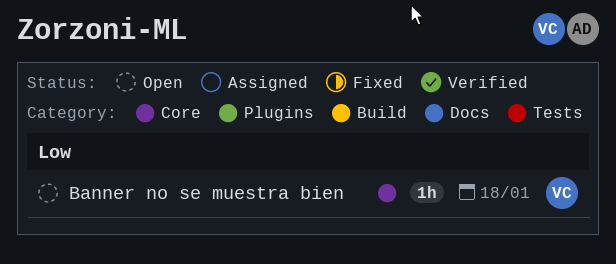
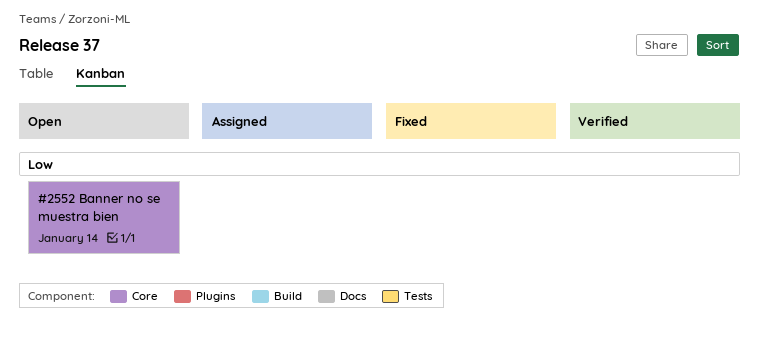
Banner no se muestra bien, due: Jan 18 -> Jan 14

